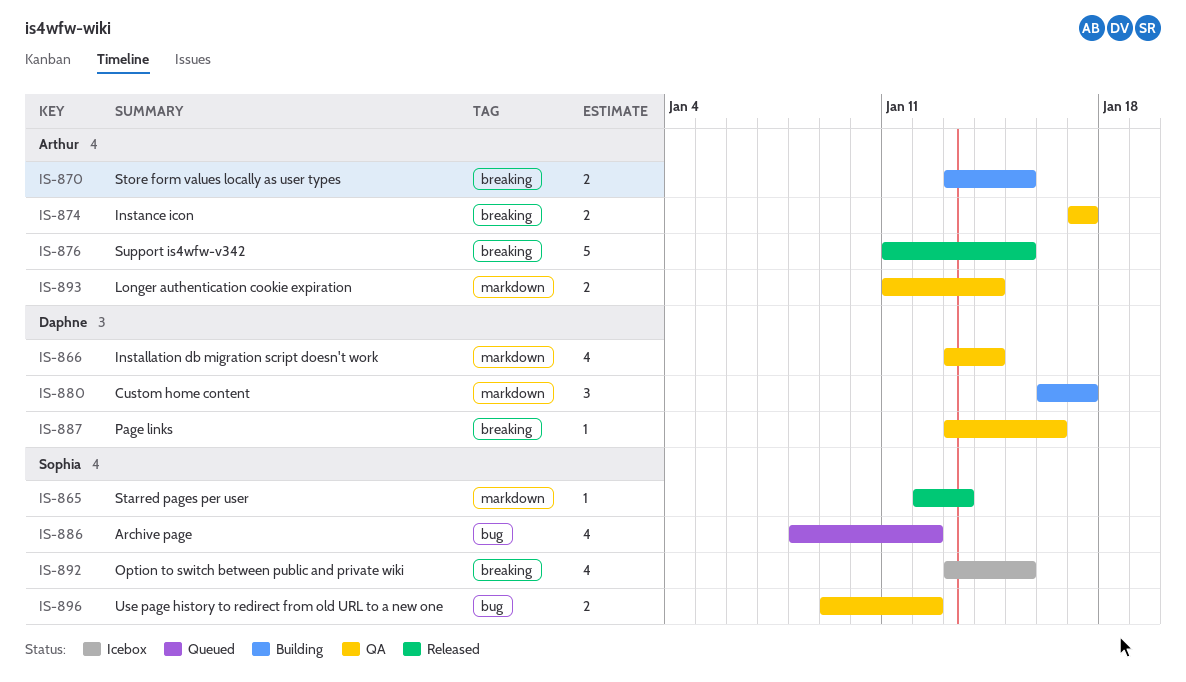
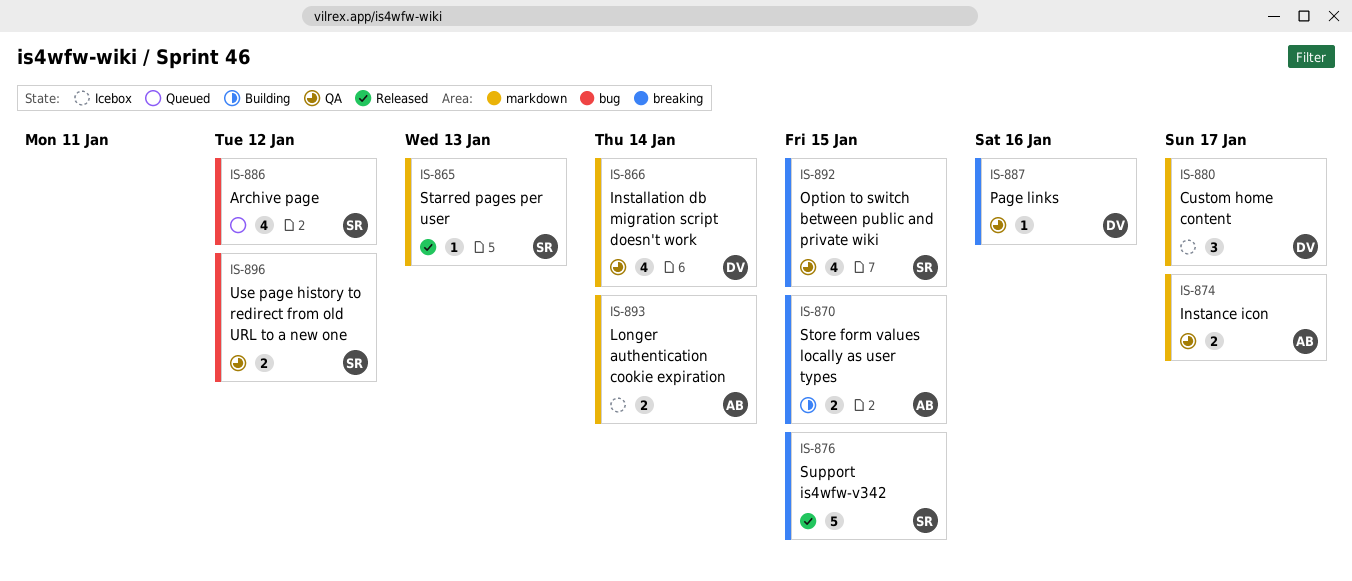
IS-874, label: breaking -> markdown
IS-876, owner: Arthur -> Sophia
IS-880, status: Building -> Icebox
IS-892, status: Icebox -> QA
IS-893, status: QA -> Icebox

